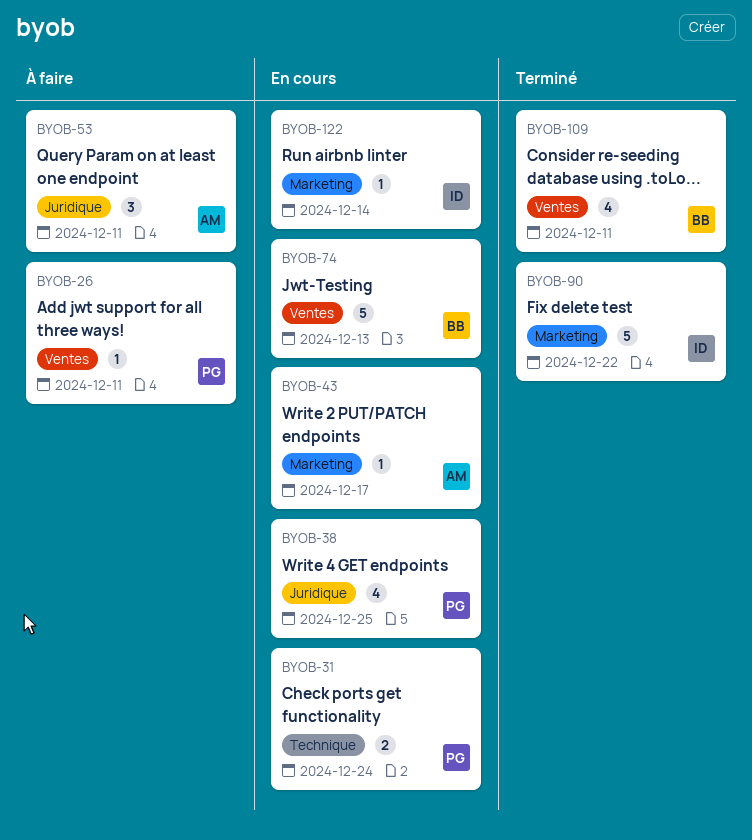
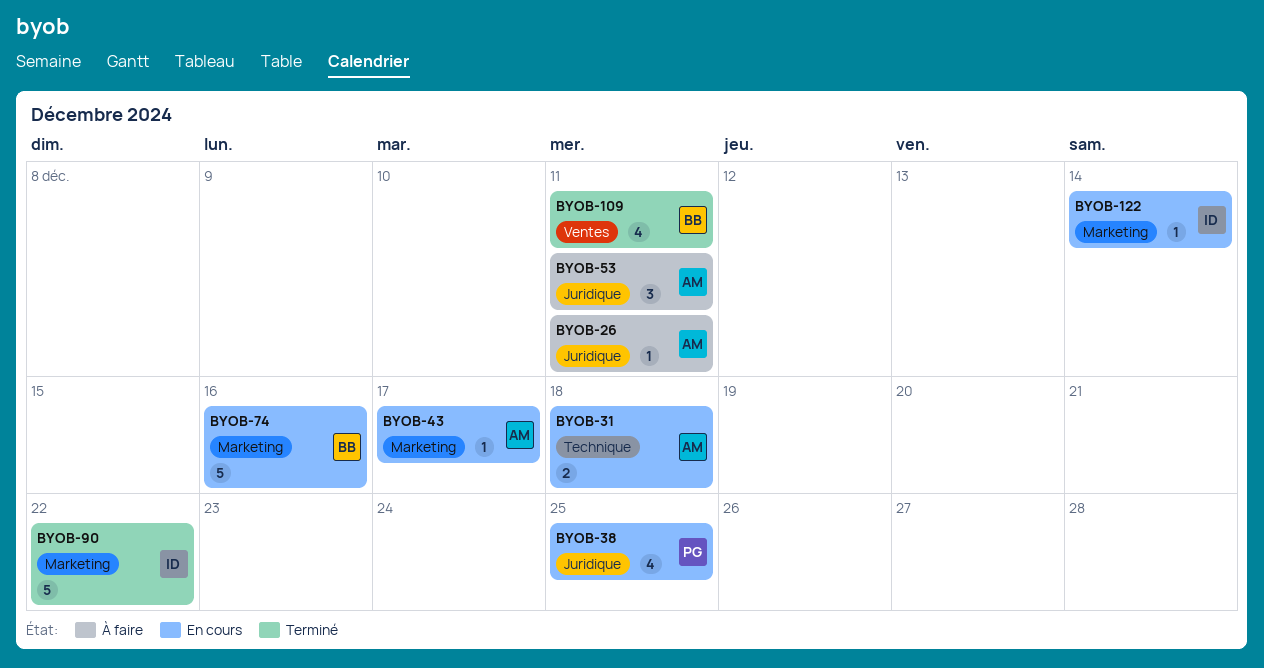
BYOB-26, owner: PG -> AM
BYOB-26, label: Ventes -> Juridique
BYOB-31, owner: PG -> AM
BYOB-31, due: Dec 24 -> Dec 18
BYOB-74, label: Ventes -> Marketing
BYOB-74, due: Dec 13 -> Dec 16

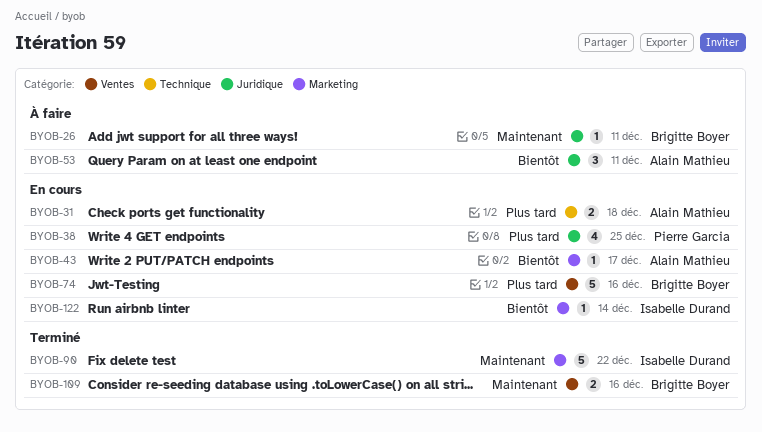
BYOB-26, owner: Alain Mathieu -> Brigitte Boyer
BYOB-74, label: Marketing -> Ventes
BYOB-109, estimate: 4 -> 2
BYOB-109, due: Dec 11 -> Dec 16

